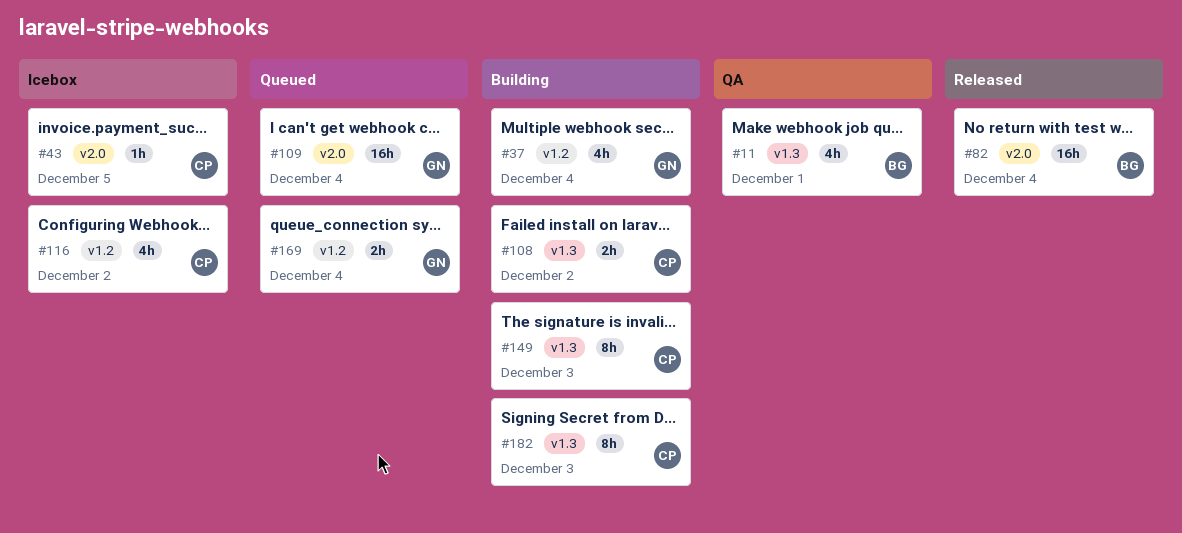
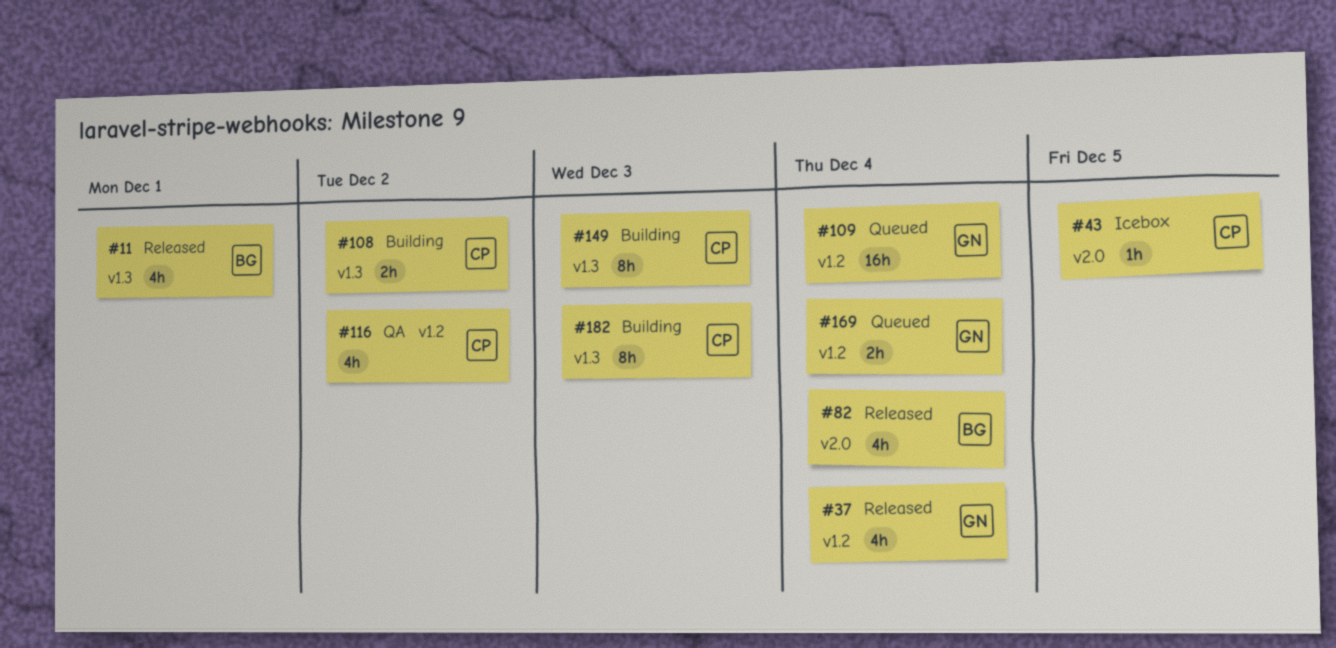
#11, status: QA -> Released
#37, status: Building -> Released
#82, estimate: 16h -> 4h
#109, label: v2.0 -> v1.2
#116, status: Icebox -> QA

